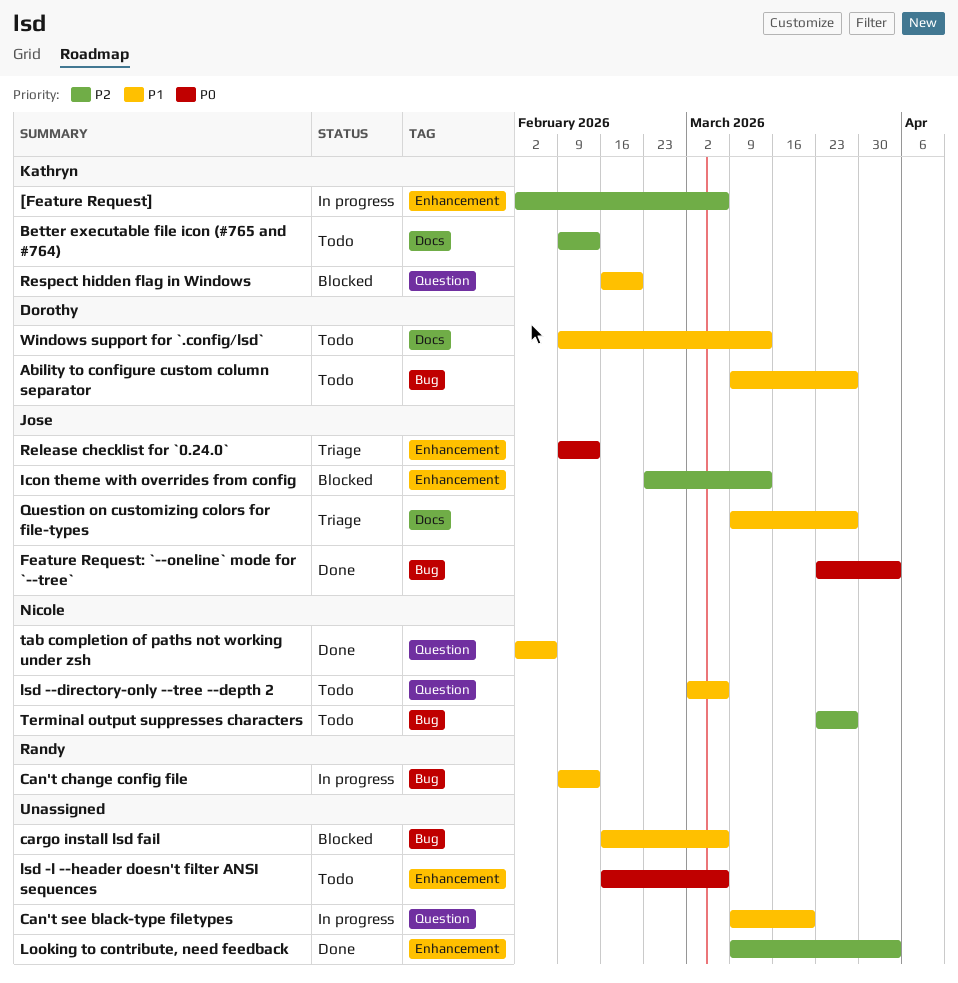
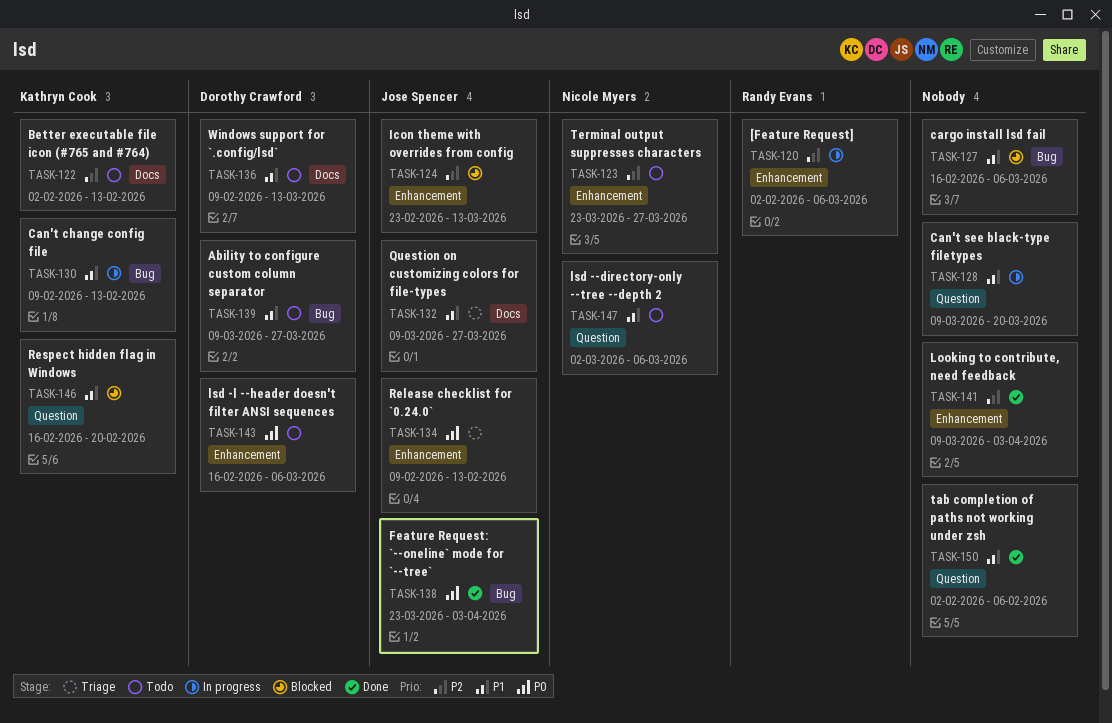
[Feature Request], owner: Kathryn Cook -> Randy Evans
Better executable file icon (#765 and #764), start: Feb 9 -> Feb 2
Can't change config file, owner: Randy Evans -> Kathryn Cook
lsd -l --header doesn't filter ANSI sequences, owner: none -> Dorothy Crawford
tab completion of paths not working under zsh, owner: Nicole Myers -> none
Terminal output suppresses characters, label: Bug -> Enhancement

